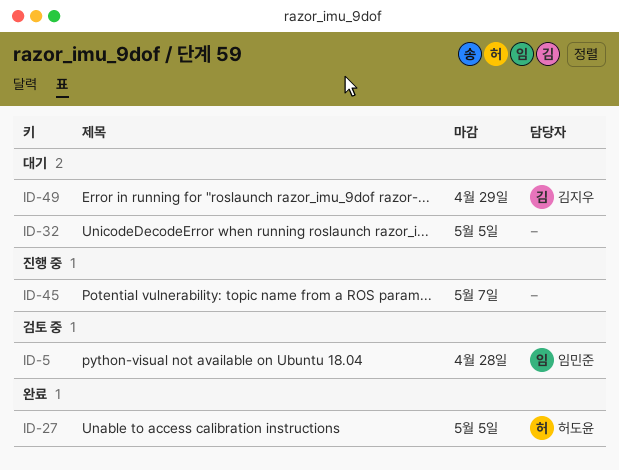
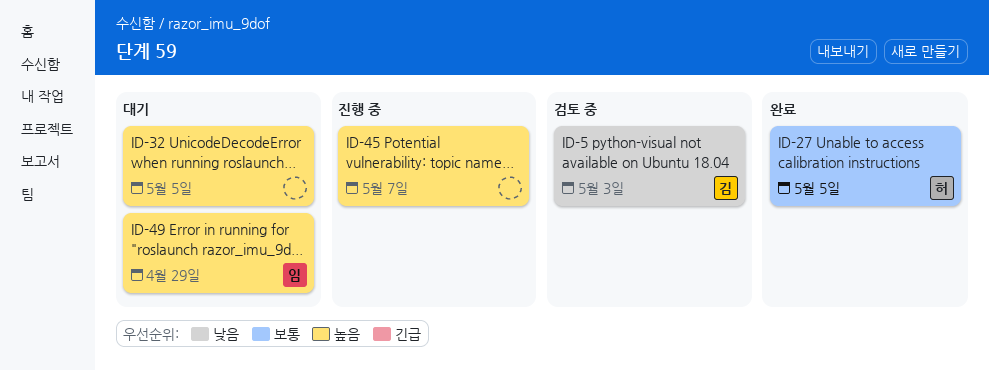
ID-5, owner: 임민준 -> 김지우
ID-5, due: Apr 28 -> May 3
ID-49, owner: 김지우 -> 임민준

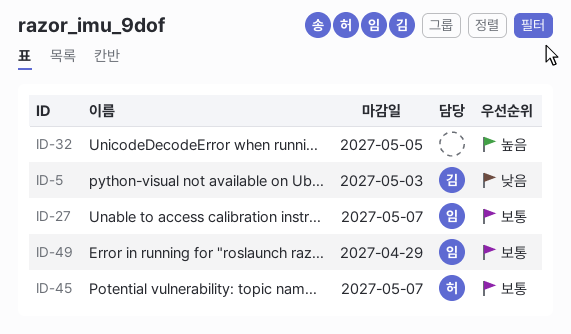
ID-27, owner: 허 -> 임
ID-27, due: May 5 -> May 7
ID-45, owner: none -> 허
ID-45, priority: 높음 -> 보통
ID-49, priority: 높음 -> 보통

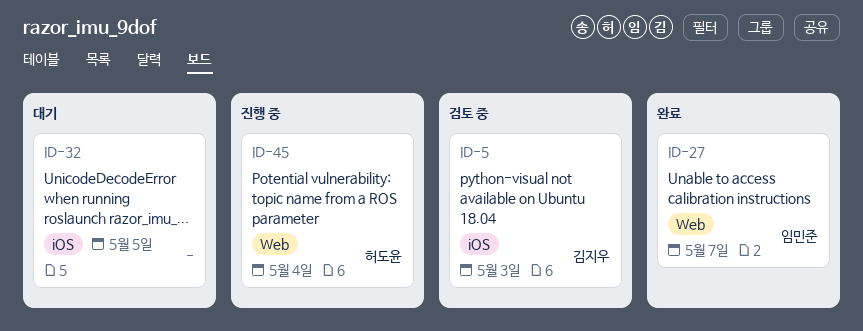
ID-45, due: May 7 -> May 4
ID-49: present -> none

